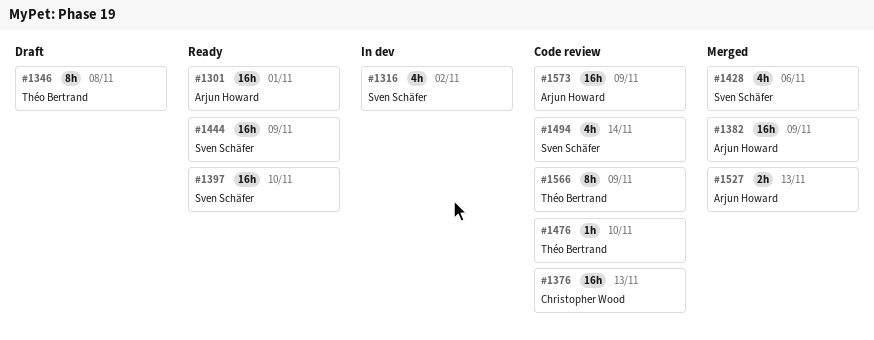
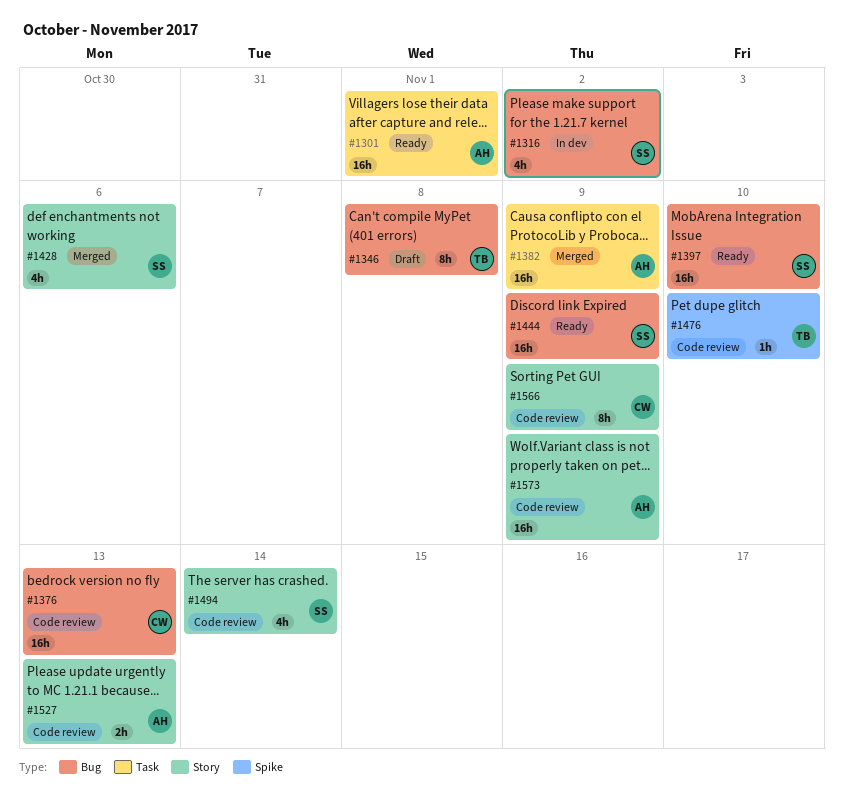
#1527, status: Merged -> Code review
#1566, owner: Théo Bertrand -> Christopher Wood

